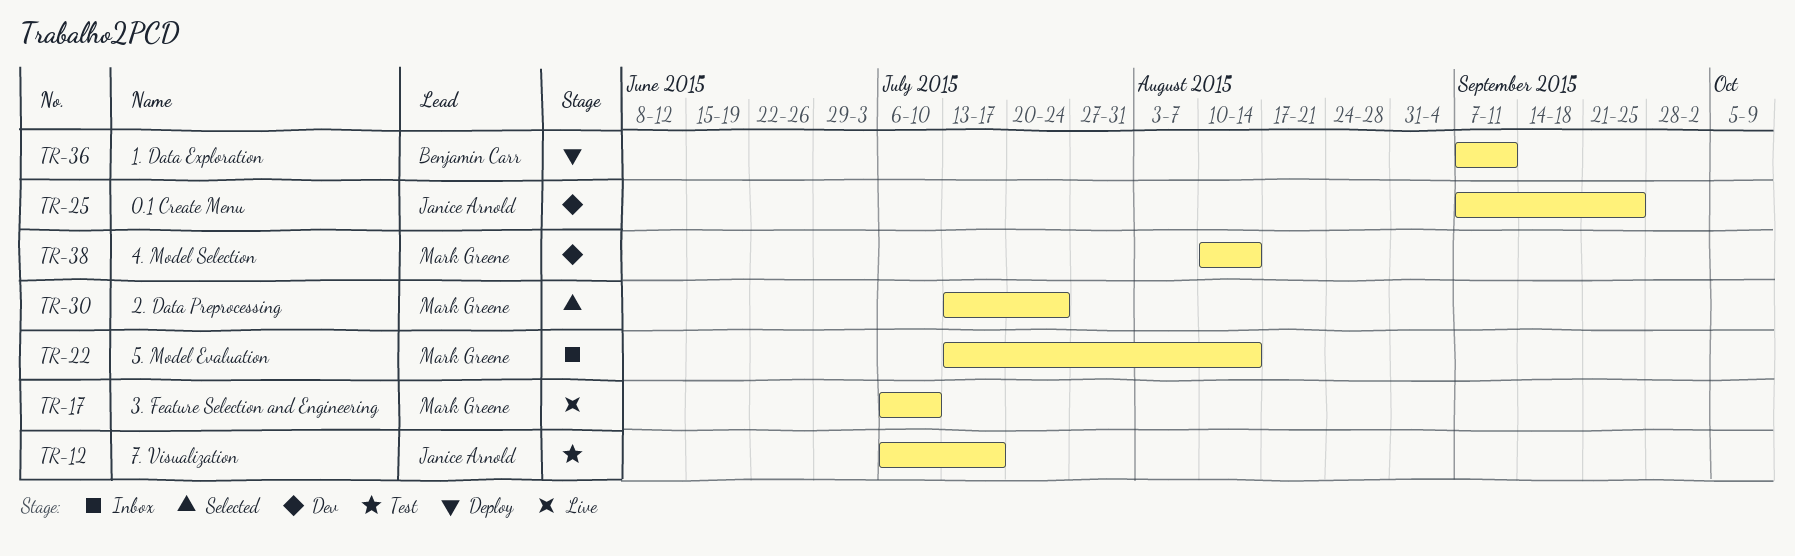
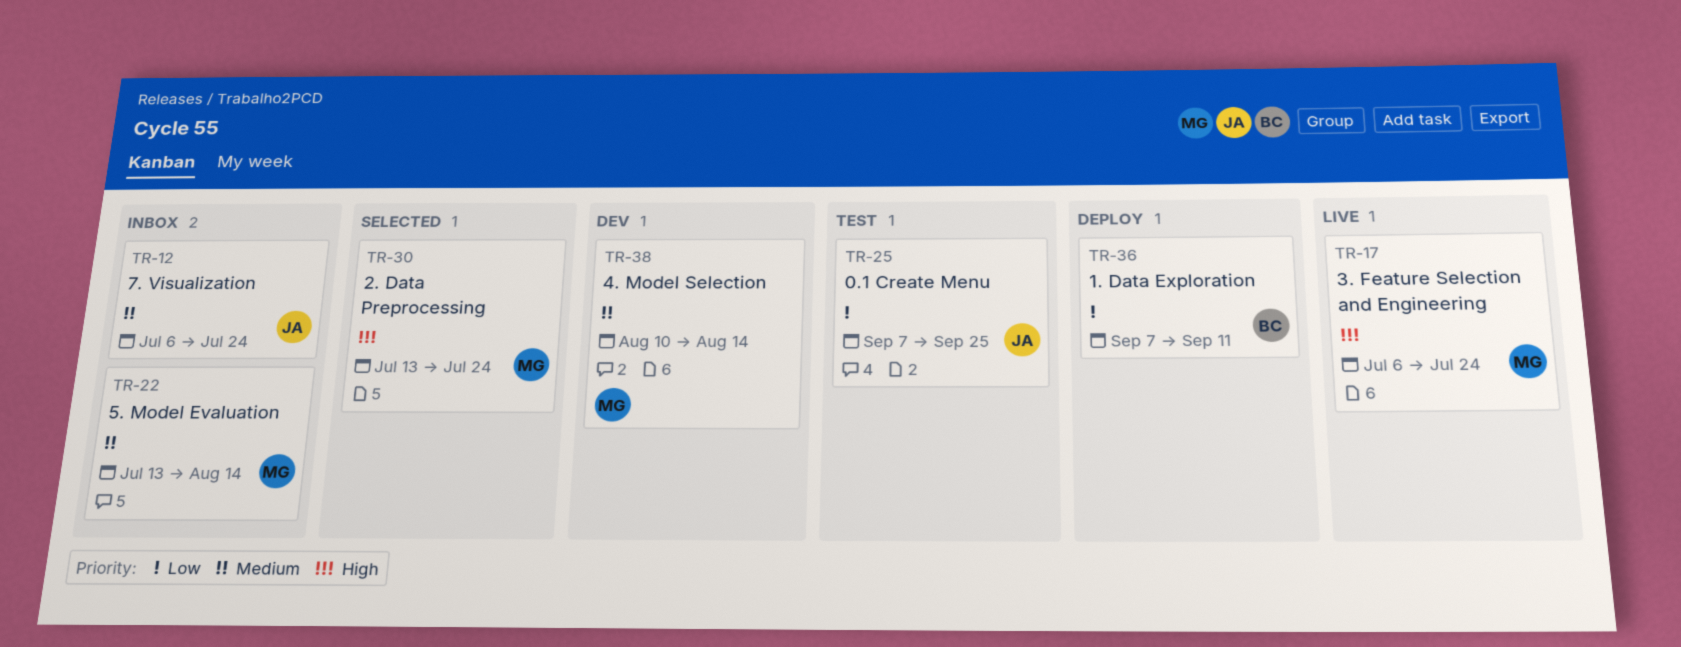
TR-12, status: Test -> Inbox
TR-12, due: Jul 17 -> Jul 24
TR-17, due: Jul 10 -> Jul 24
TR-25, status: Dev -> Test

